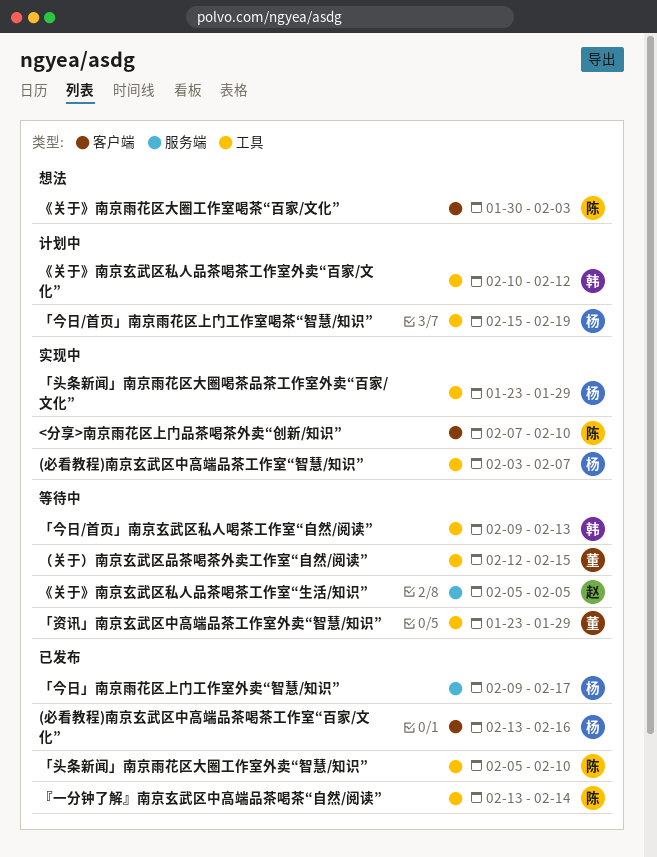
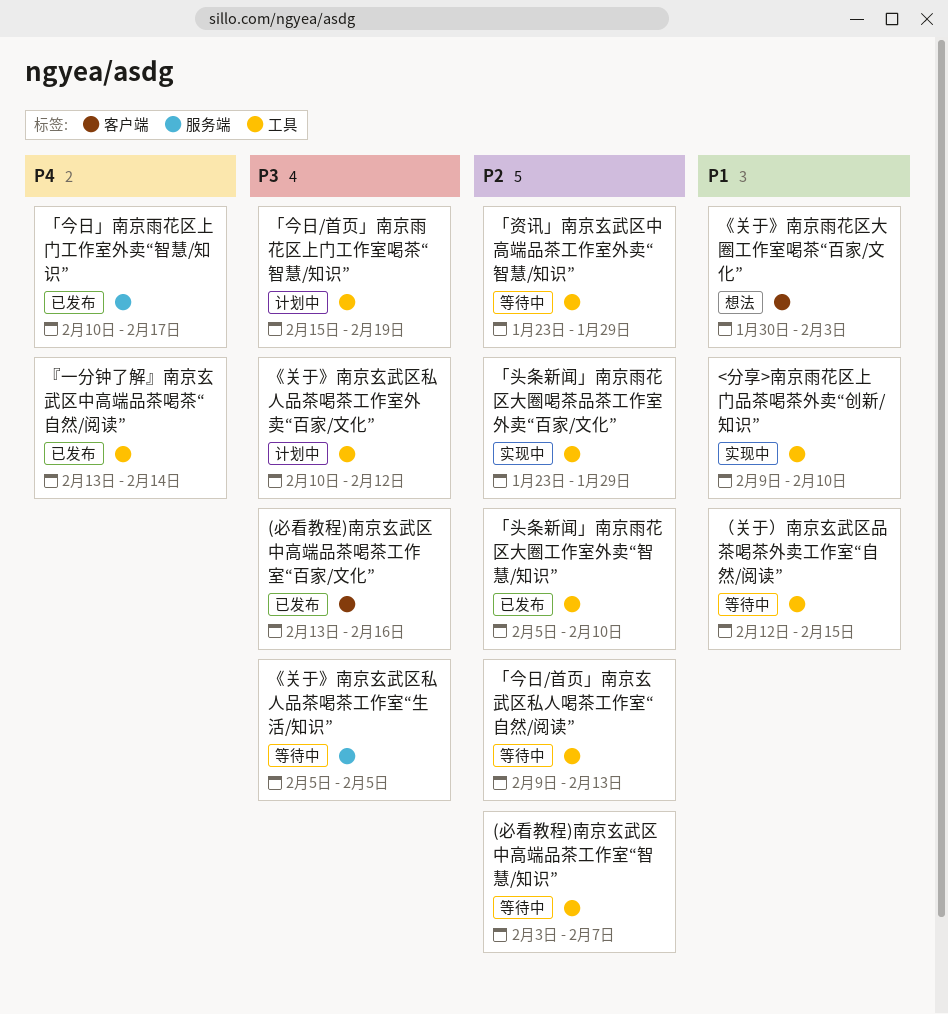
(必看教程)南京玄武区中高端品茶工作室“智慧/知识”, status: 实现中 -> 等待中
<分享>南京雨花区上门品茶喝茶外卖“创新/知识”, label: 客户端 -> 工具
<分享>南京雨花区上门品茶喝茶外卖“创新/知识”, start: Feb 7 -> Feb 9
「今日」南京雨花区上门工作室外卖“智慧/知识”, start: Feb 9 -> Feb 10

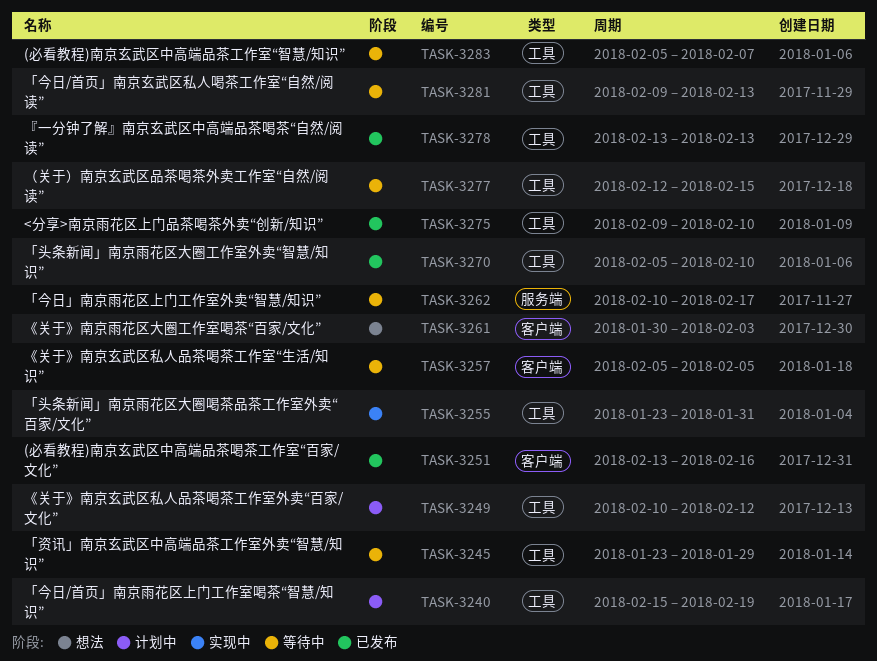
(必看教程)南京玄武区中高端品茶工作室“智慧/知识”, start: Feb 3 -> Feb 5
<分享>南京雨花区上门品茶喝茶外卖“创新/知识”, status: 实现中 -> 已发布
《关于》南京玄武区私人品茶喝茶工作室“生活/知识”, label: 服务端 -> 客户端
「今日」南京雨花区上门工作室外卖“智慧/知识”, status: 已发布 -> 等待中
「头条新闻」南京雨花区大圈喝茶品茶工作室外卖“百家/文化”, due: Jan 29 -> Jan 31
『一分钟了解』南京玄武区中高端品茶喝茶“自然/阅读”, due: Feb 14 -> Feb 13

